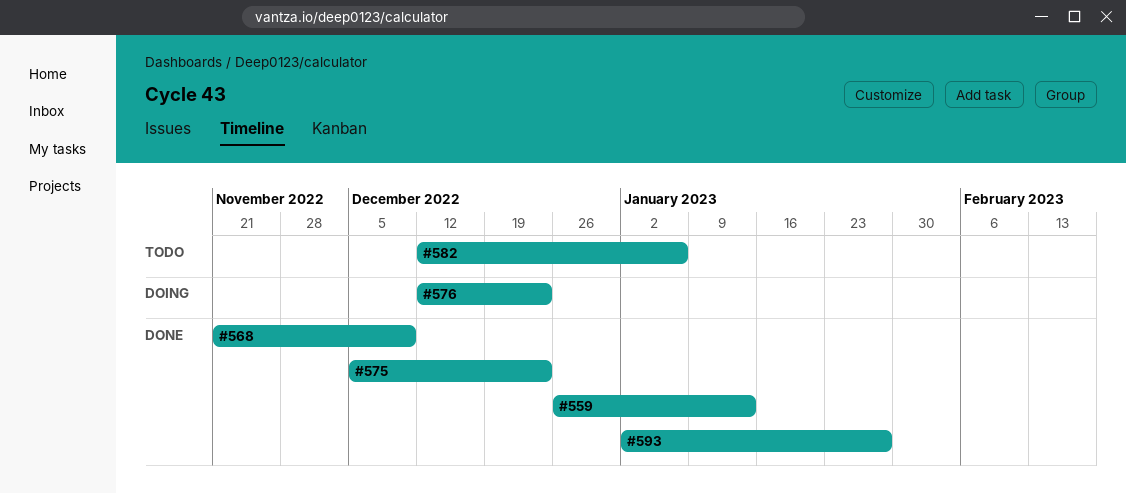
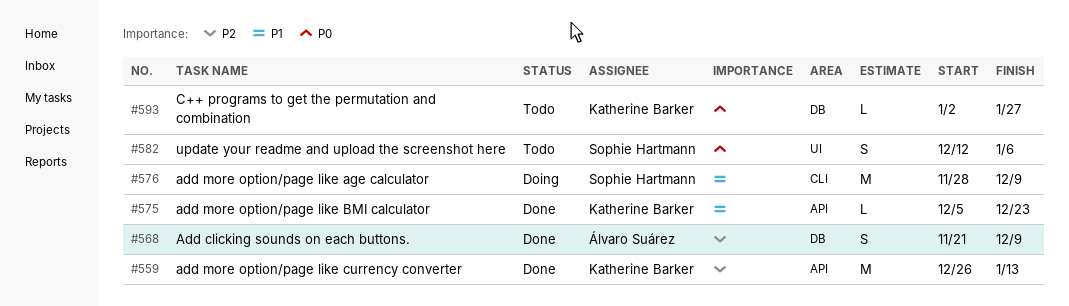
#576, start: Dec 12 -> Nov 28
#576, due: Dec 23 -> Dec 9
#593, status: Done -> Todo

